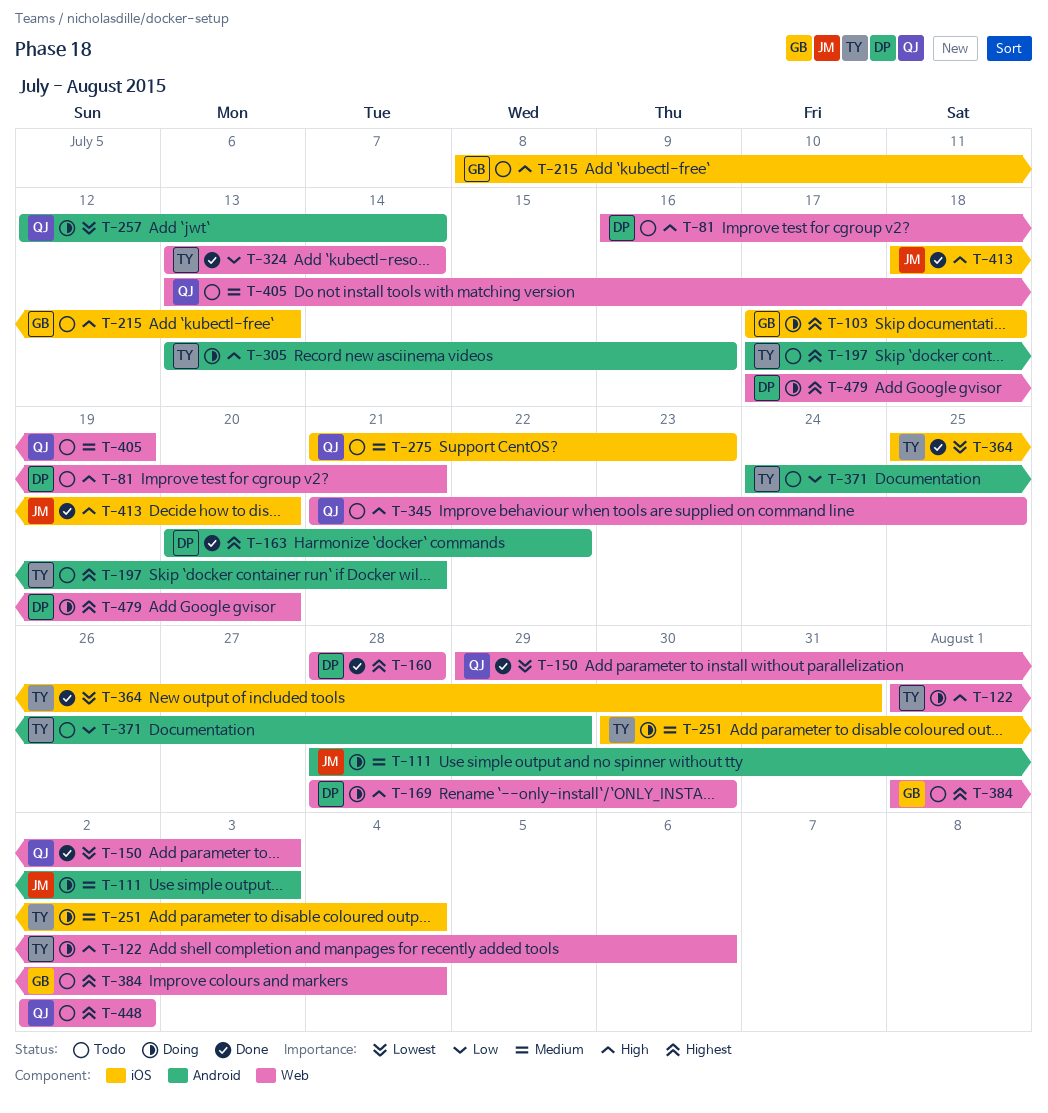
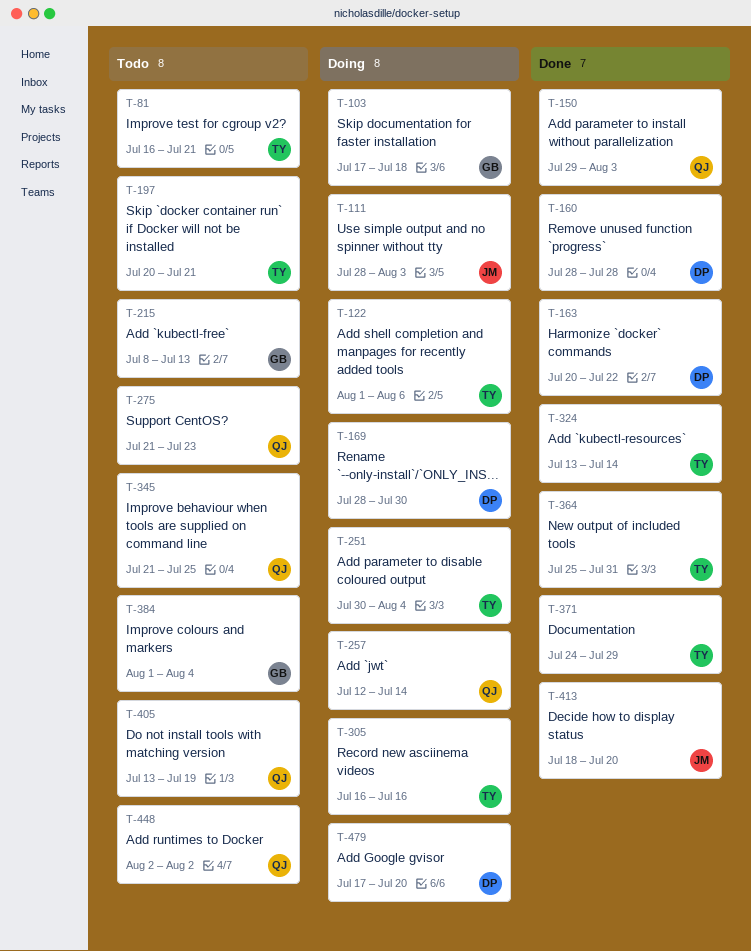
T-81, owner: DP -> TY
T-197, start: Jul 17 -> Jul 20
T-305, start: Jul 13 -> Jul 16
T-371, status: Todo -> Done

